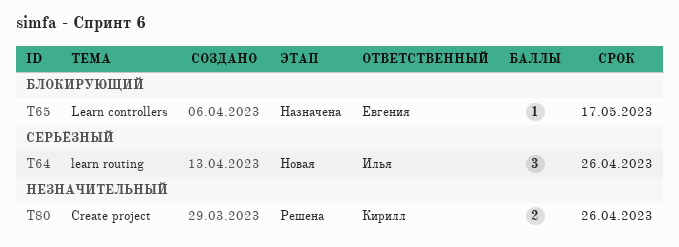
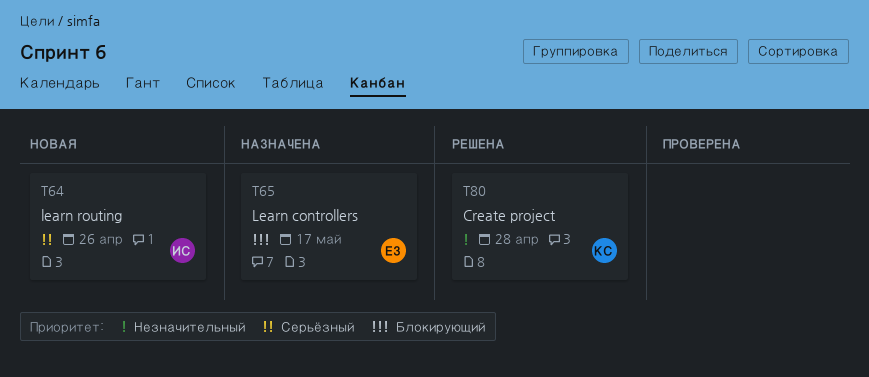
T80, due: Apr 26 -> Apr 28

